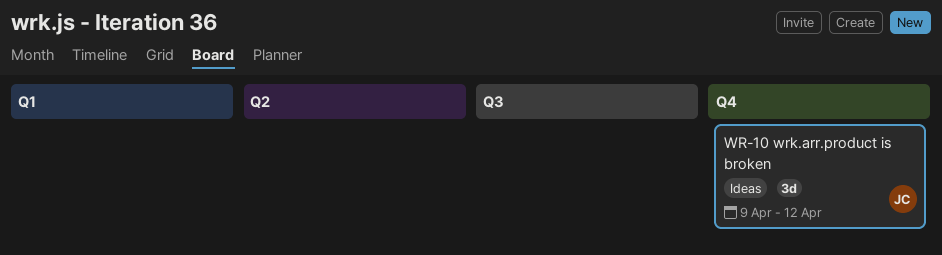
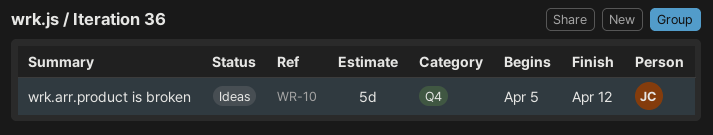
WR-10, estimate: 3d -> 5d
WR-10, start: Apr 9 -> Apr 5

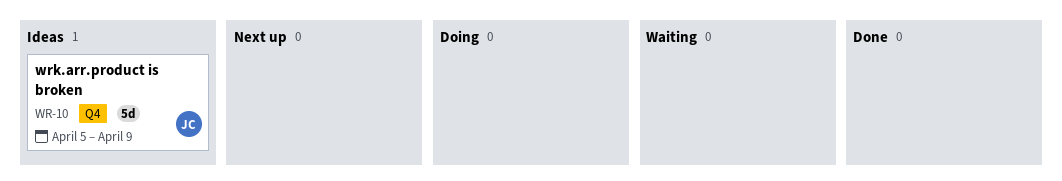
WR-10, due: Apr 12 -> Apr 9

